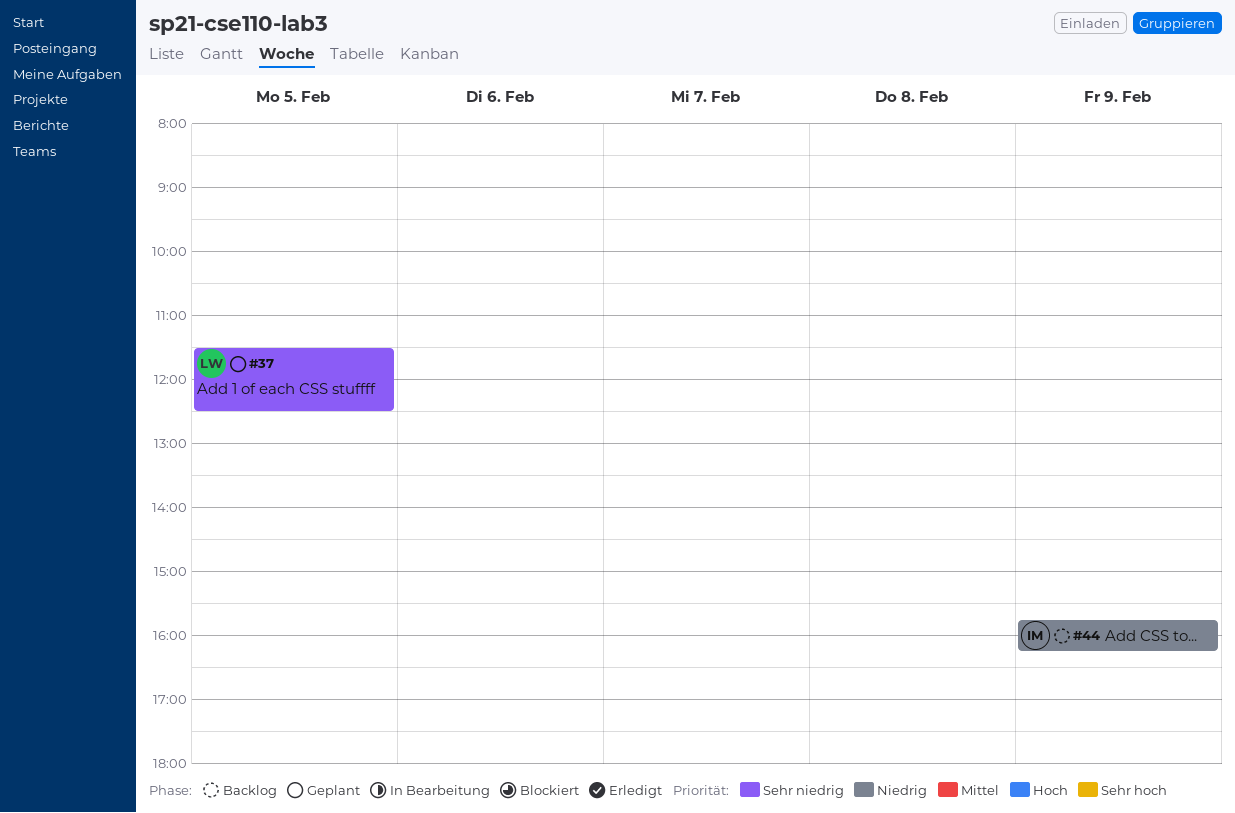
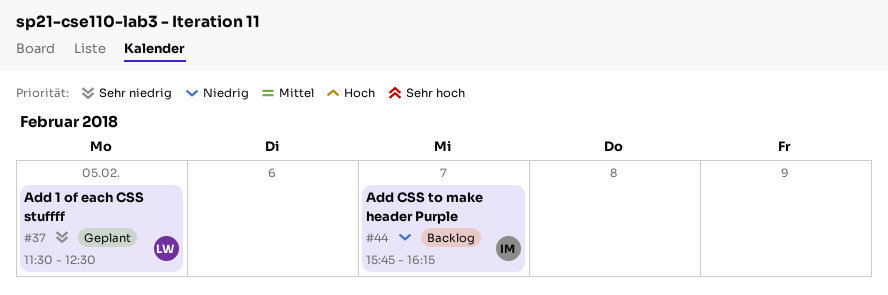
#44, day: Feb 9 -> Feb 7

